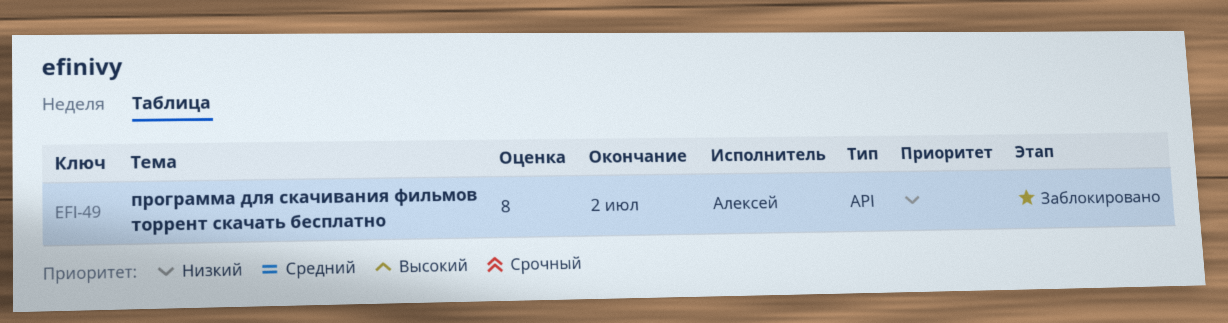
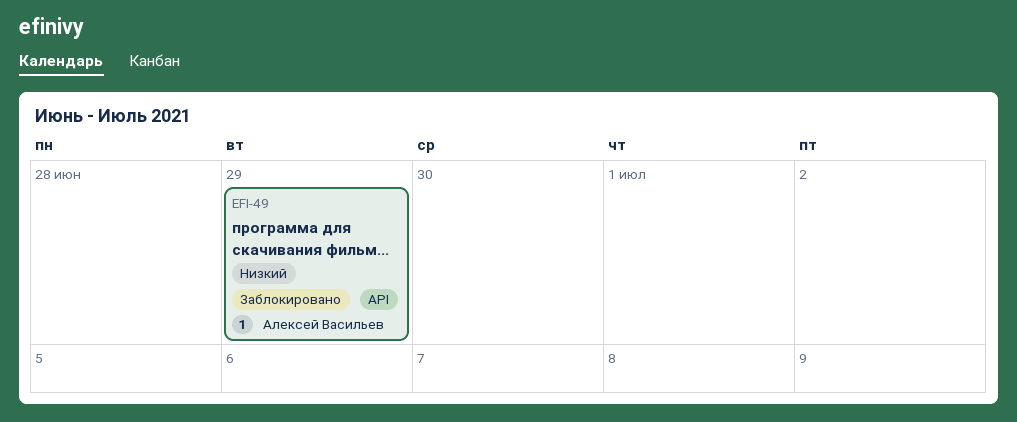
EFI-49, estimate: 8 -> 1
EFI-49, due: Jul 2 -> Jun 29

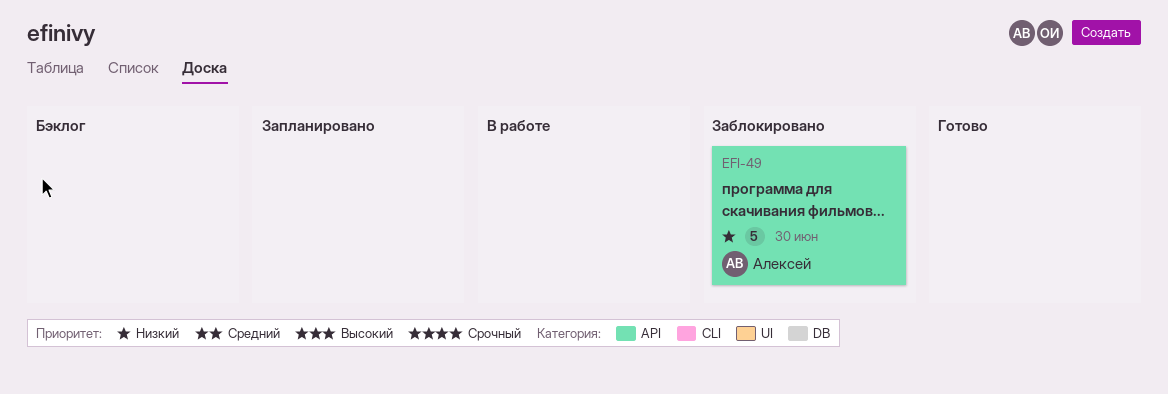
EFI-49, estimate: 1 -> 5
EFI-49, due: Jun 29 -> Jun 30

